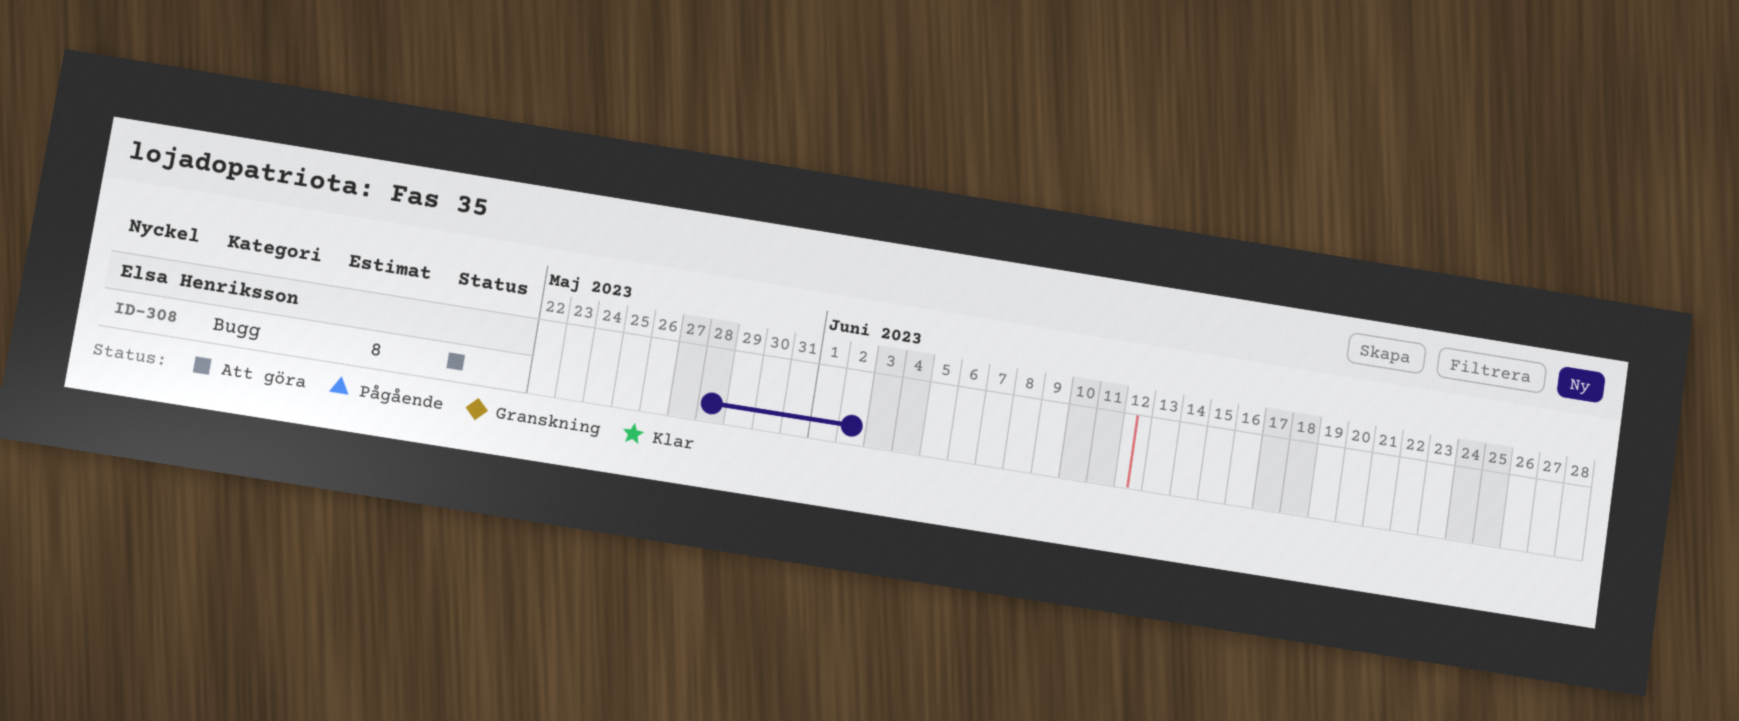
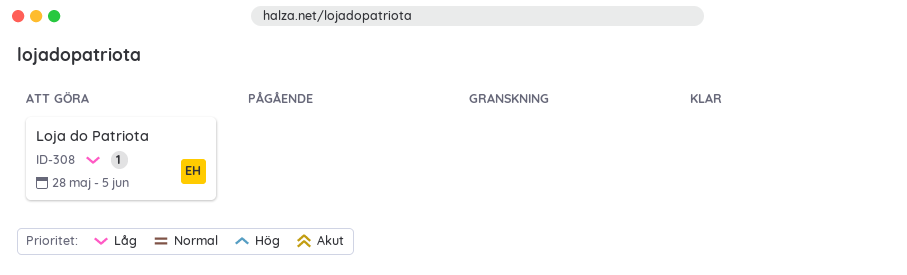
ID-308, estimate: 8 -> 1
ID-308, due: Jun 2 -> Jun 5

